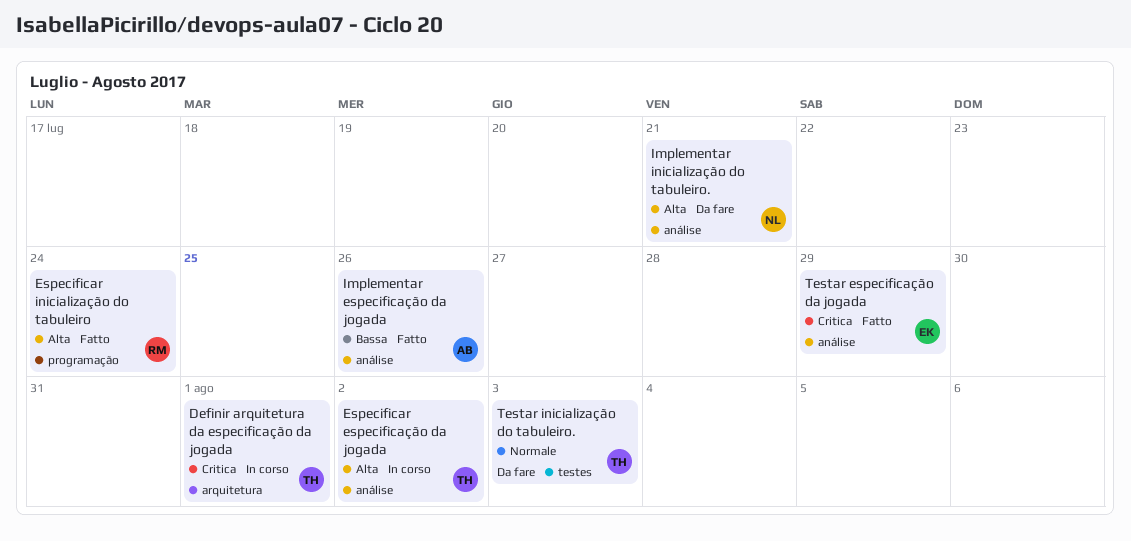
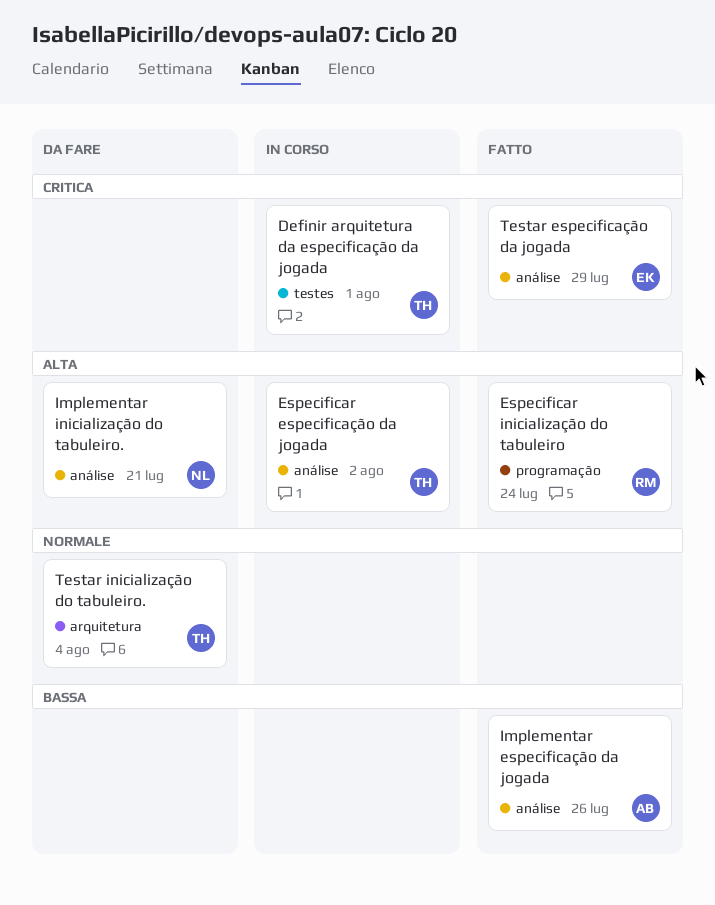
Definir arquitetura da especificação da jogada, label: arquitetura -> testes
Testar inicialização do tabuleiro., label: testes -> arquitetura
Testar inicialização do tabuleiro., due: Aug 3 -> Aug 4

